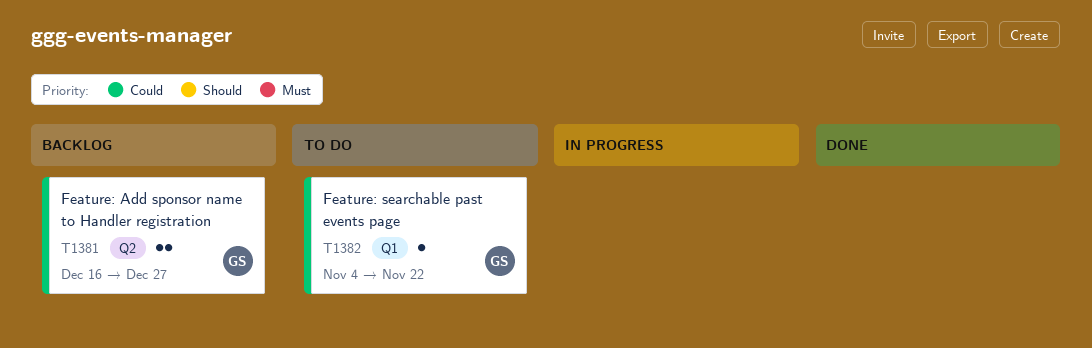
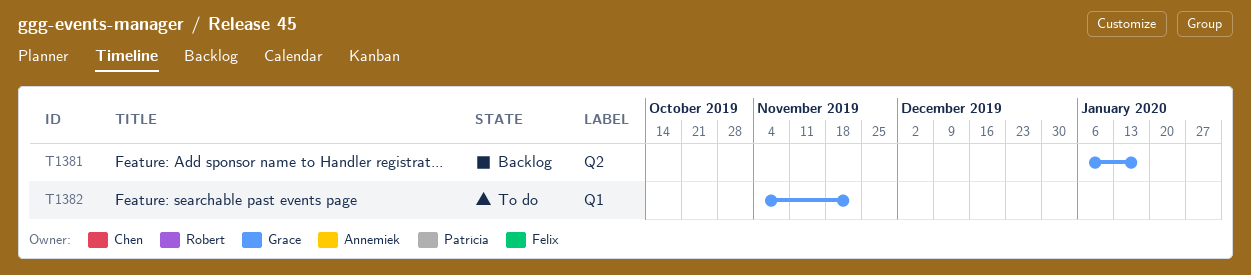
T1381, start: Dec 16 -> Jan 6
T1381, due: Dec 27 -> Jan 17

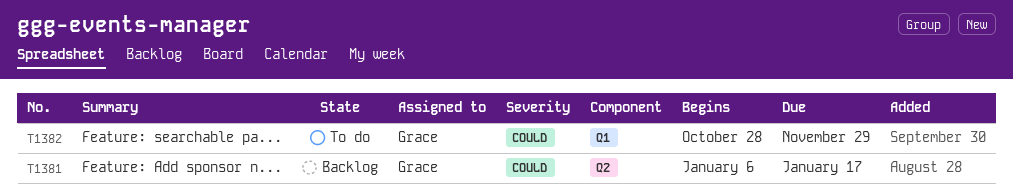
T1382, start: Nov 4 -> Oct 28
T1382, due: Nov 22 -> Nov 29

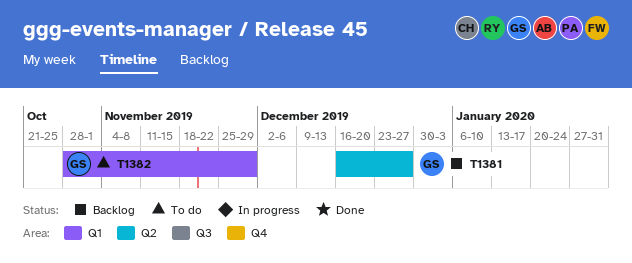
T1381, start: Jan 6 -> Dec 16
T1381, due: Jan 17 -> Dec 27

